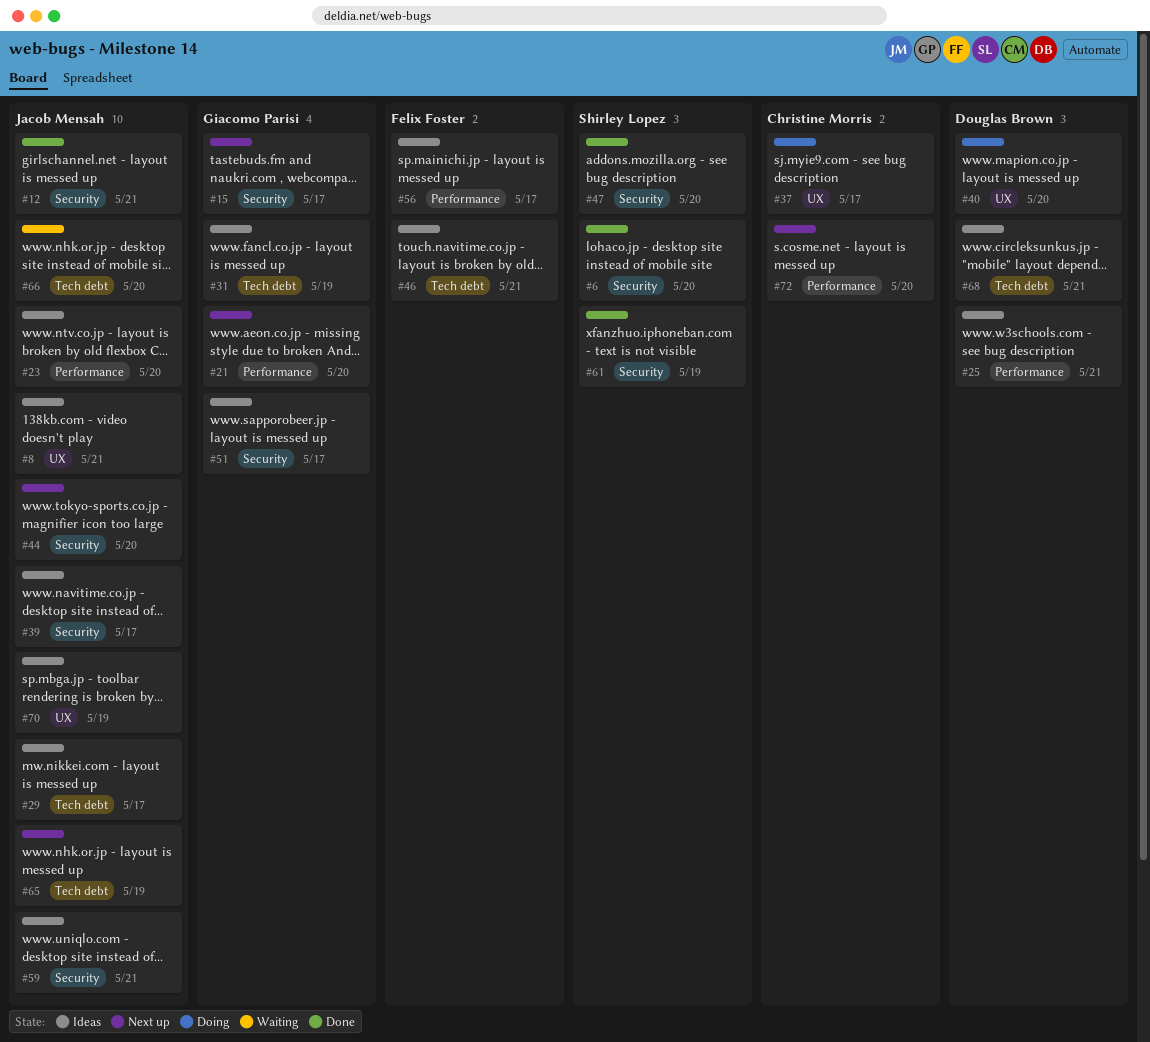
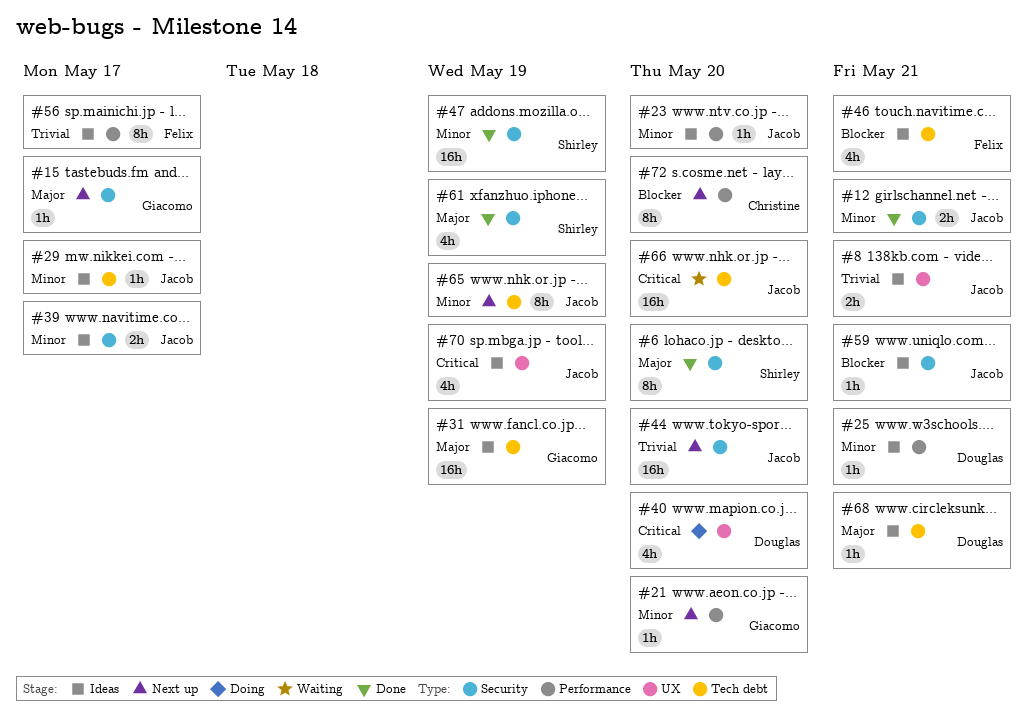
#37: present -> none
#47, due: May 20 -> May 19
#51: present -> none

